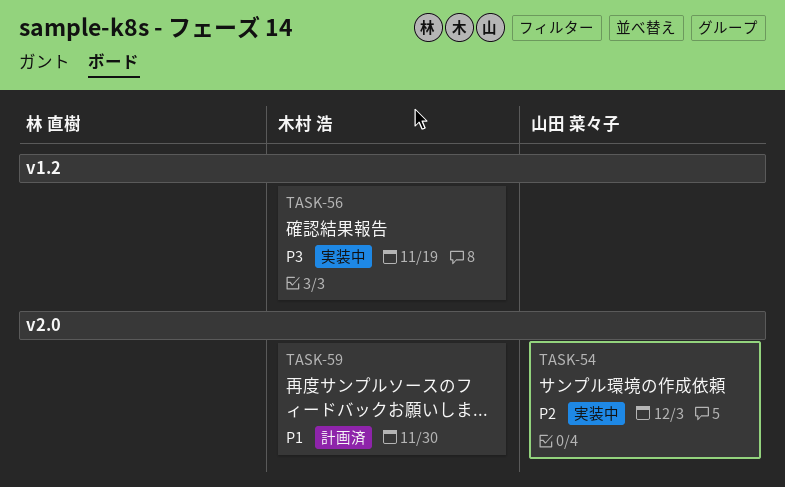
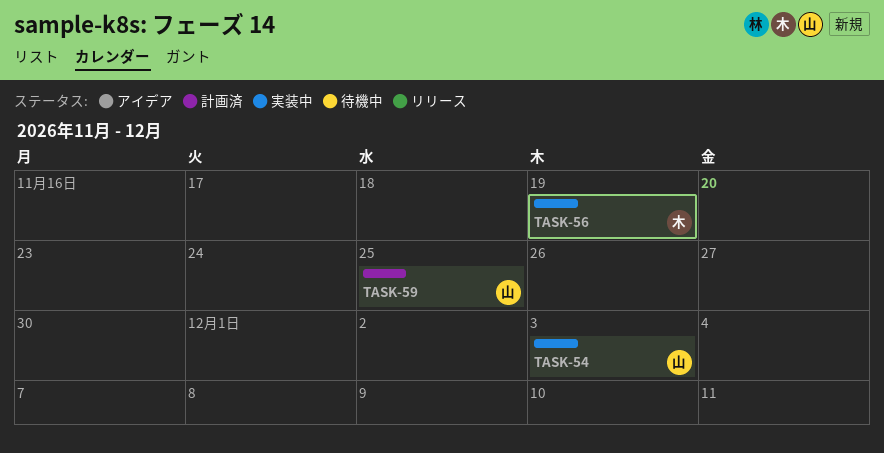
TASK-59, owner: 木村 浩 -> 山田 菜々子
TASK-59, due: Nov 30 -> Nov 25

